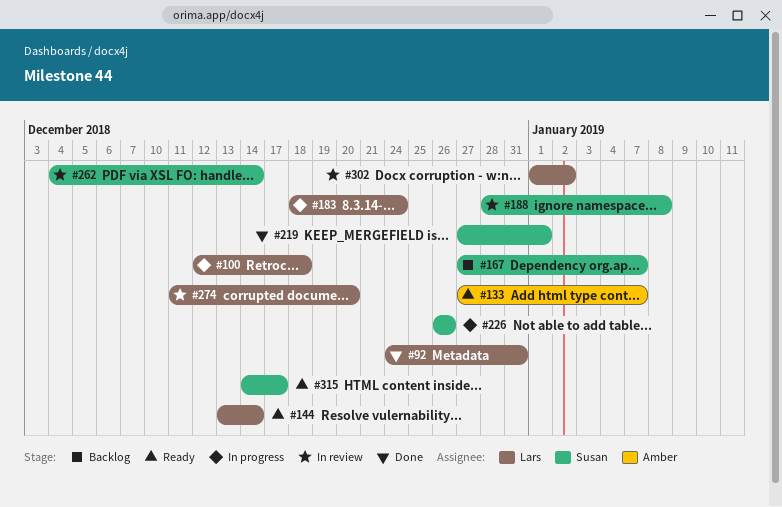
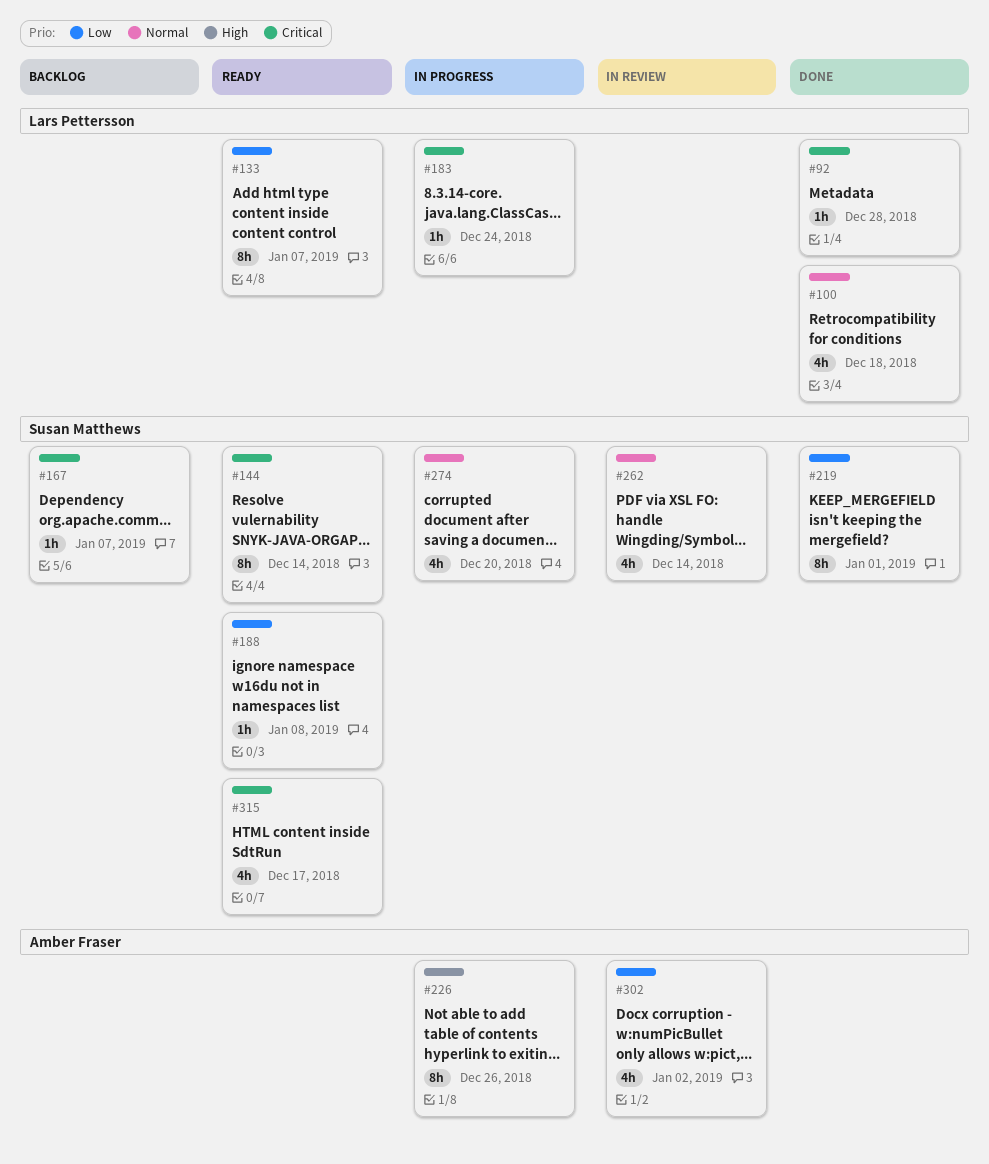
#92, due: Dec 31 -> Dec 28
#100, status: In progress -> Done
#133, owner: Amber Fraser -> Lars Pettersson
#144, owner: Lars Pettersson -> Susan Matthews
#188, status: In review -> Ready
#226, owner: Susan Matthews -> Amber Fraser
#274, status: In review -> In progress
#274, owner: Lars Pettersson -> Susan Matthews
#302, owner: Lars Pettersson -> Amber Fraser

